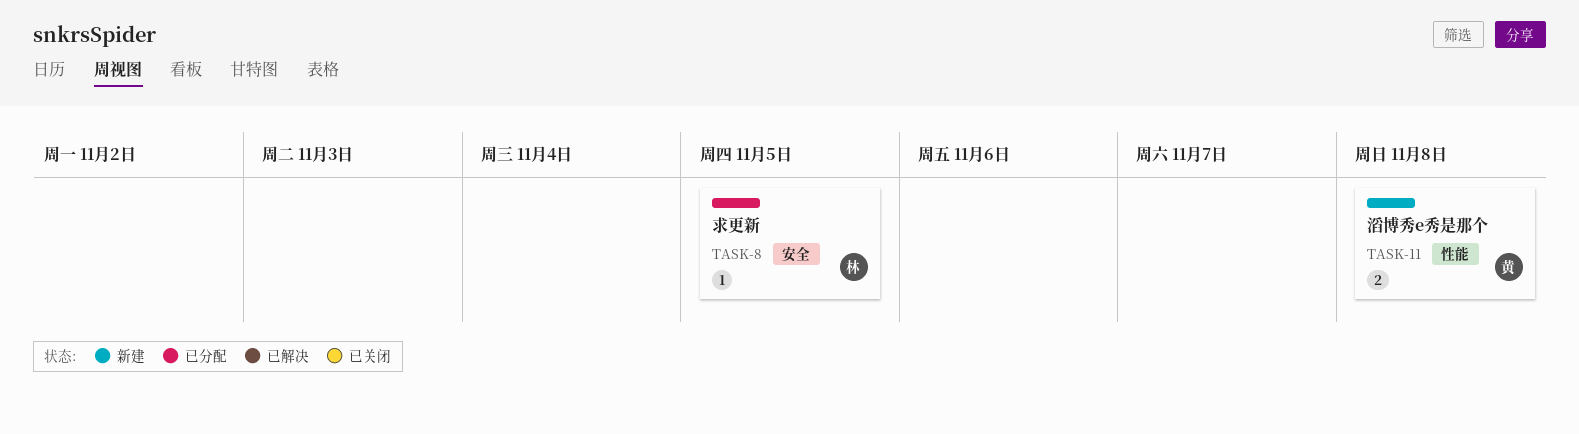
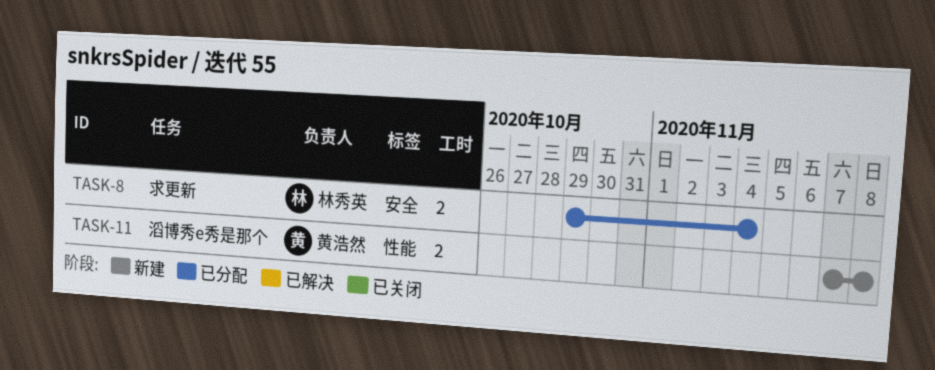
TASK-8, estimate: 1 -> 2
TASK-8, due: Nov 5 -> Nov 4

